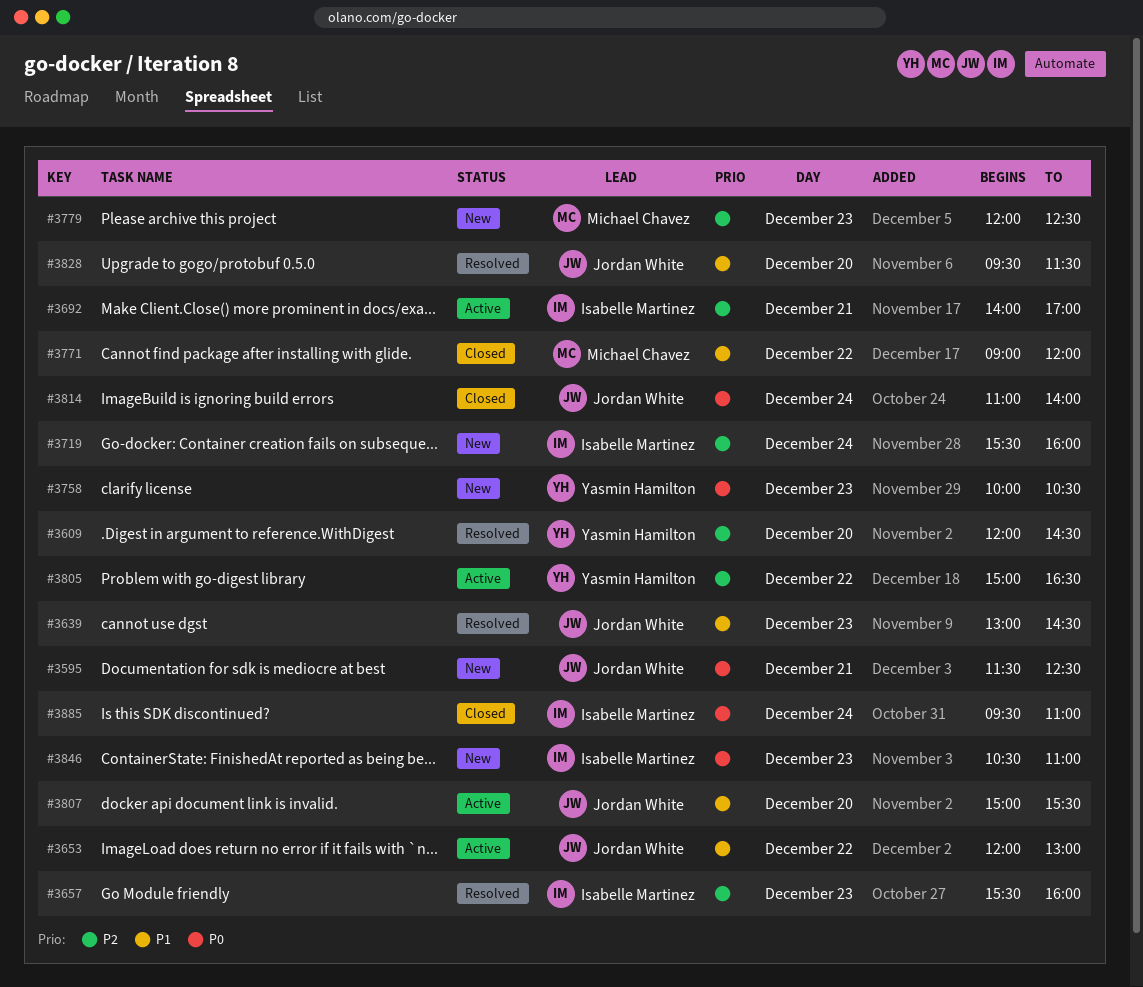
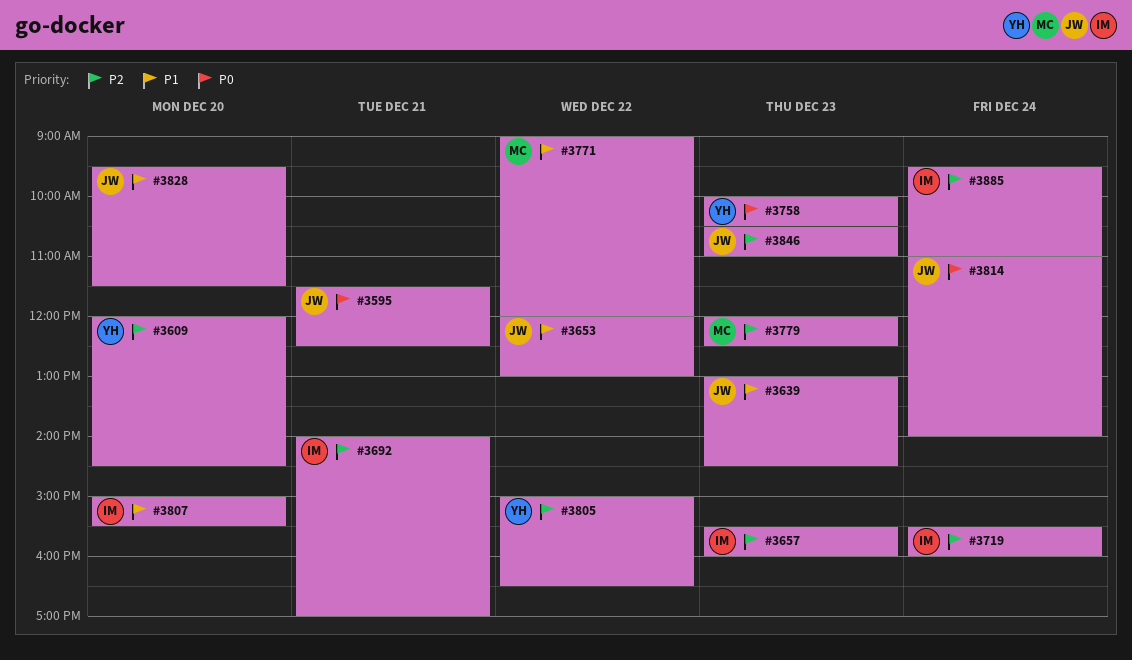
#3807, owner: Jordan White -> Isabelle Martinez
#3846, owner: Isabelle Martinez -> Jordan White
#3846, priority: P0 -> P2
#3885, priority: P0 -> P2

